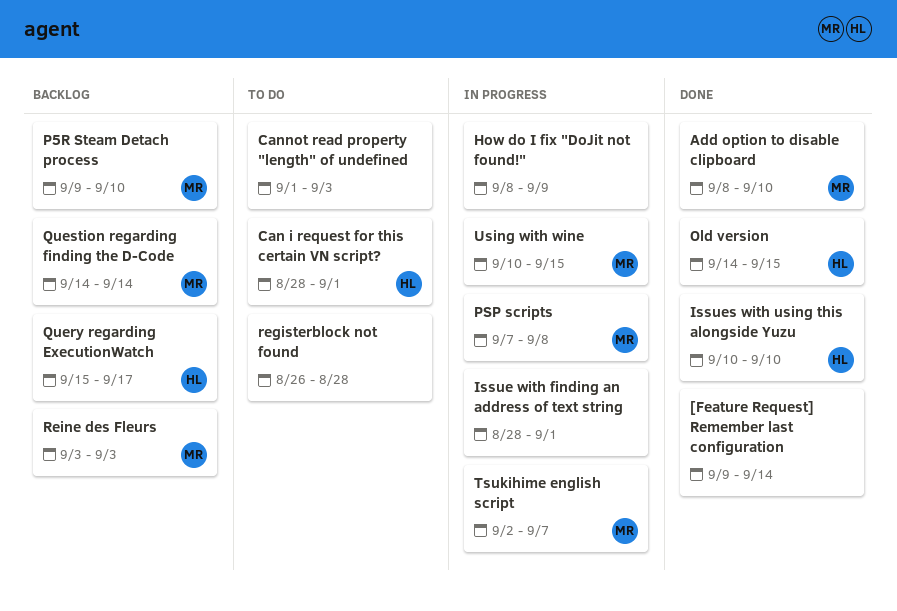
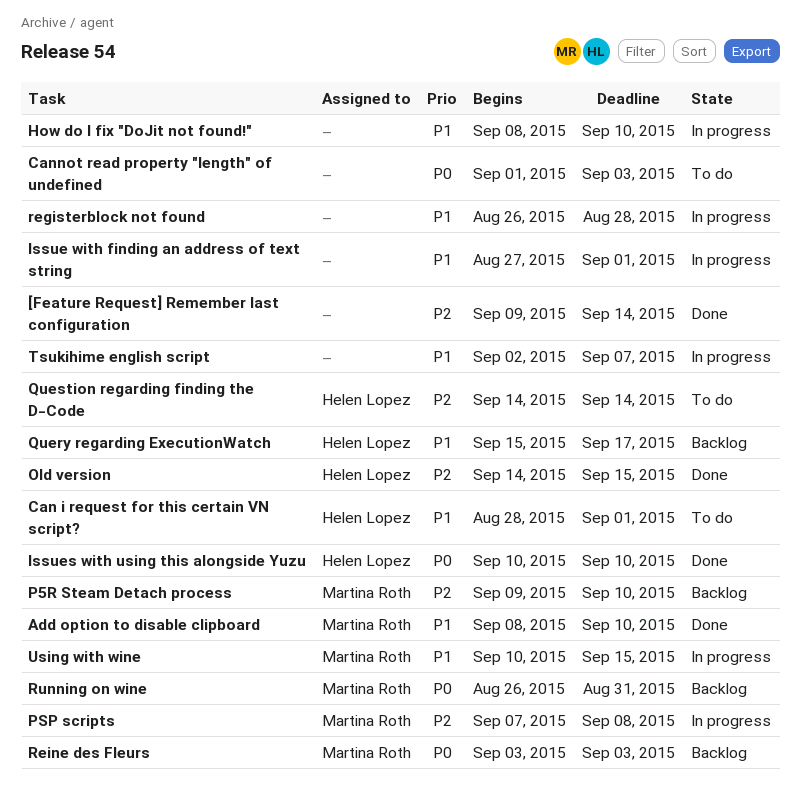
How do I fix "DoJit not found!", due: Sep 9 -> Sep 10
Issue with finding an address of text string, start: Aug 28 -> Aug 27
Question regarding finding the D-Code, status: Backlog -> To do
Question regarding finding the D-Code, owner: Martina Roth -> Helen Lopez
registerblock not found, status: To do -> In progress
Running on wine: none -> present
Tsukihime english script, owner: Martina Roth -> none

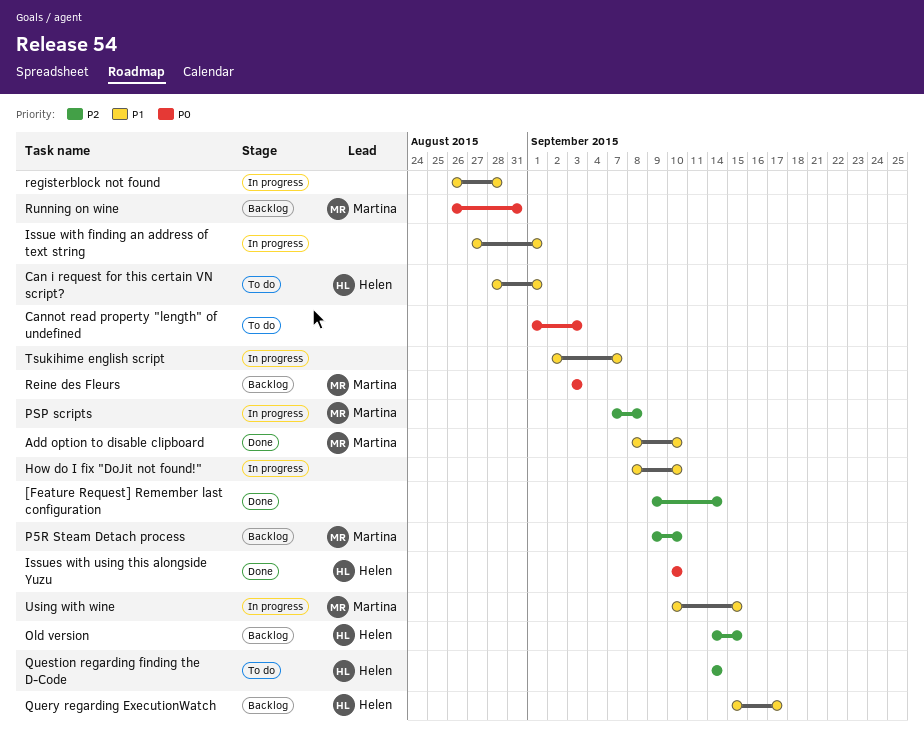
Old version, status: Done -> Backlog

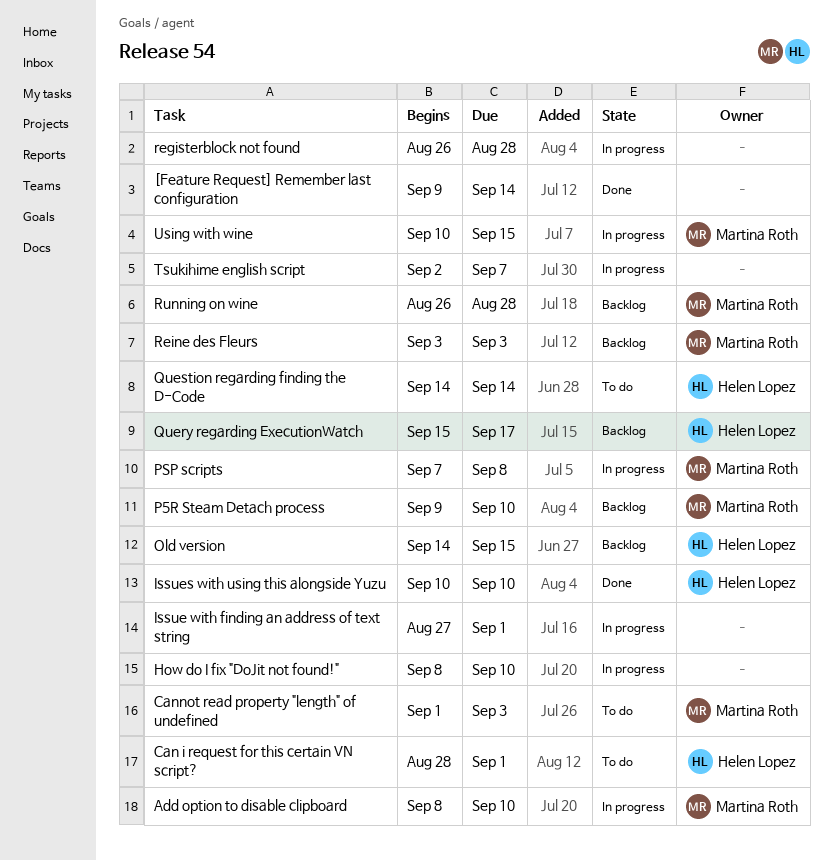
Add option to disable clipboard, status: Done -> In progress
Cannot read property "length" of undefined, owner: none -> Martina Roth
Running on wine, due: Aug 31 -> Aug 28

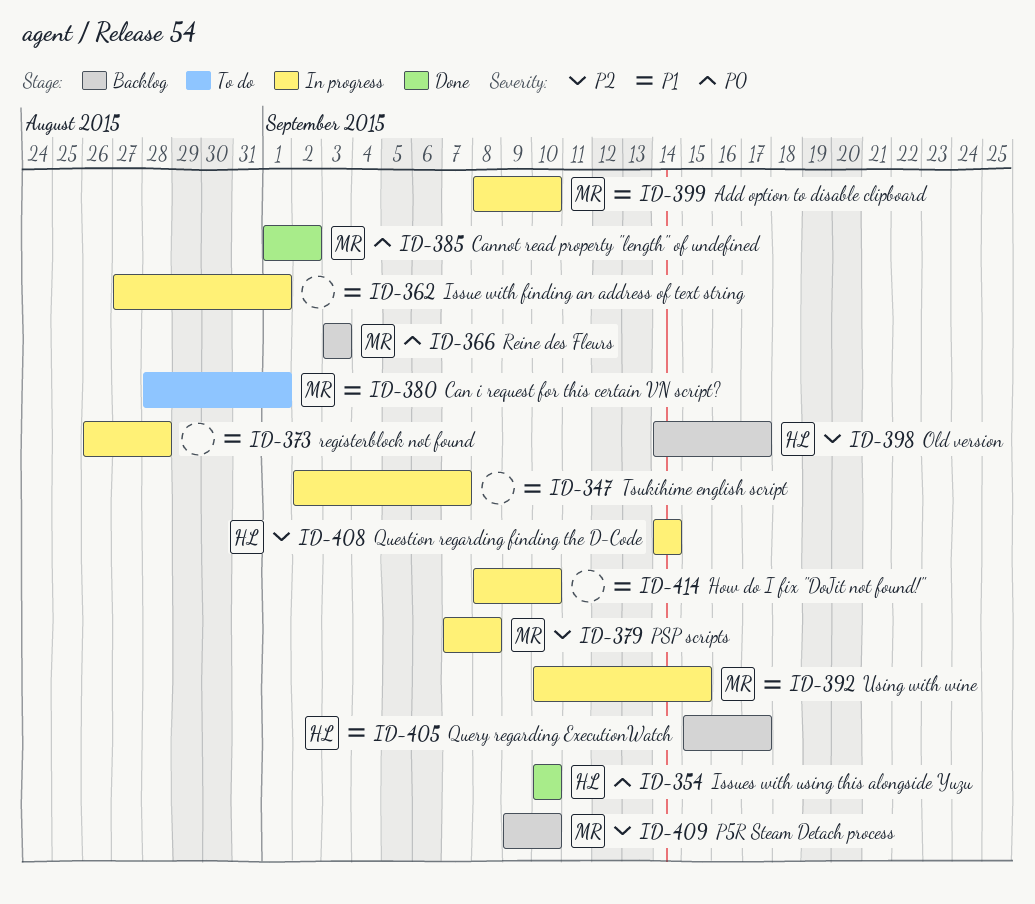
[Feature Request] Remember last configuration: present -> none
Can i request for this certain VN script?, owner: Helen Lopez -> Martina Roth
Cannot read property "length" of undefined, status: To do -> Done
Cannot read property "length" of undefined, due: Sep 3 -> Sep 2
Old version, due: Sep 15 -> Sep 17
Question regarding finding the D-Code, status: To do -> In progress
Running on wine: present -> none

